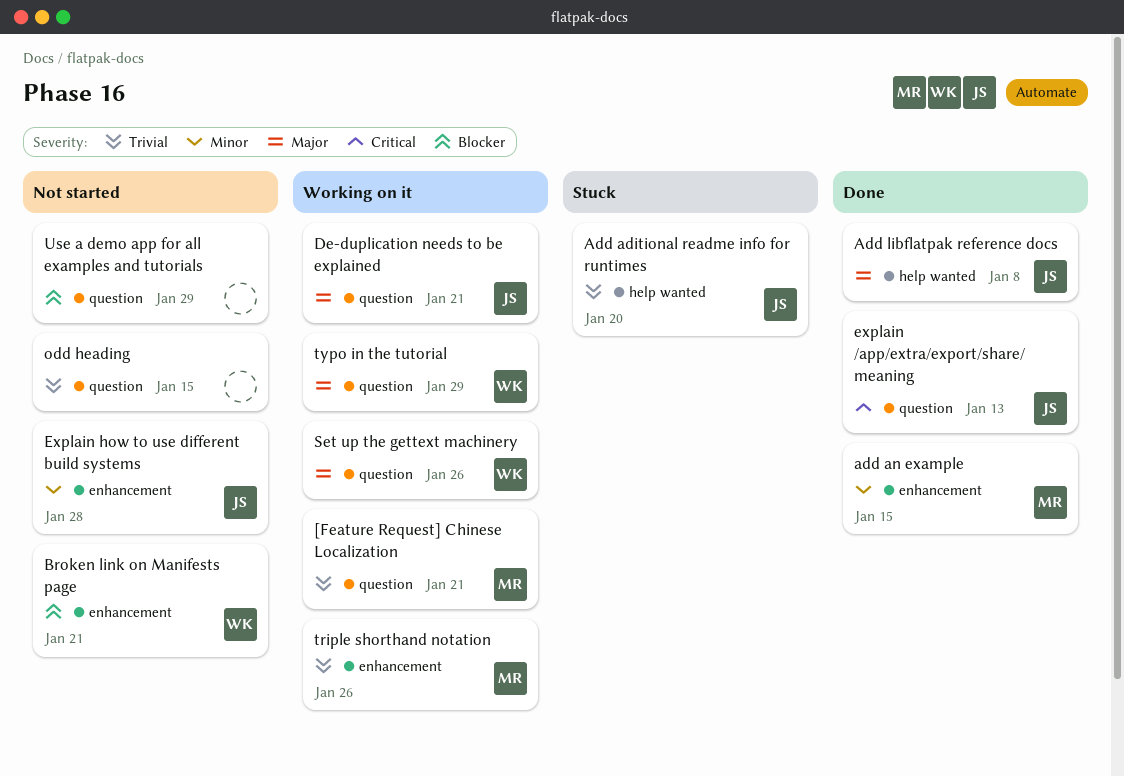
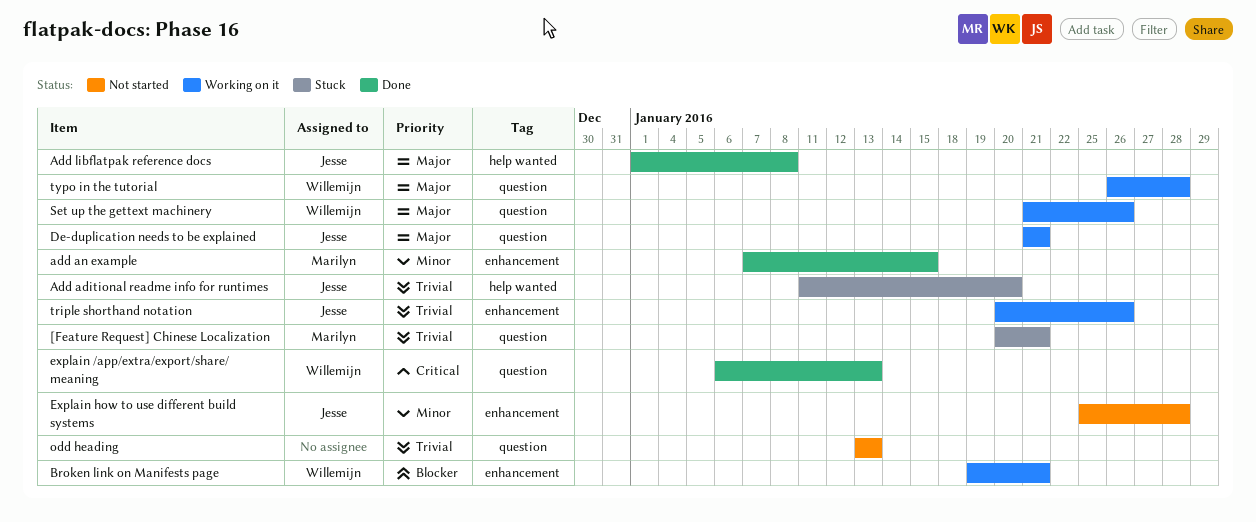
[Feature Request] Chinese Localization, status: Working on it -> Stuck
Broken link on Manifests page, status: Not started -> Working on it
explain /app/extra/export/share/ meaning, owner: Jesse -> Willemijn
odd heading, due: Jan 15 -> Jan 13
triple shorthand notation, owner: Marilyn -> Jesse
typo in the tutorial, due: Jan 29 -> Jan 28
Use a demo app for all examples and tutorials: present -> none

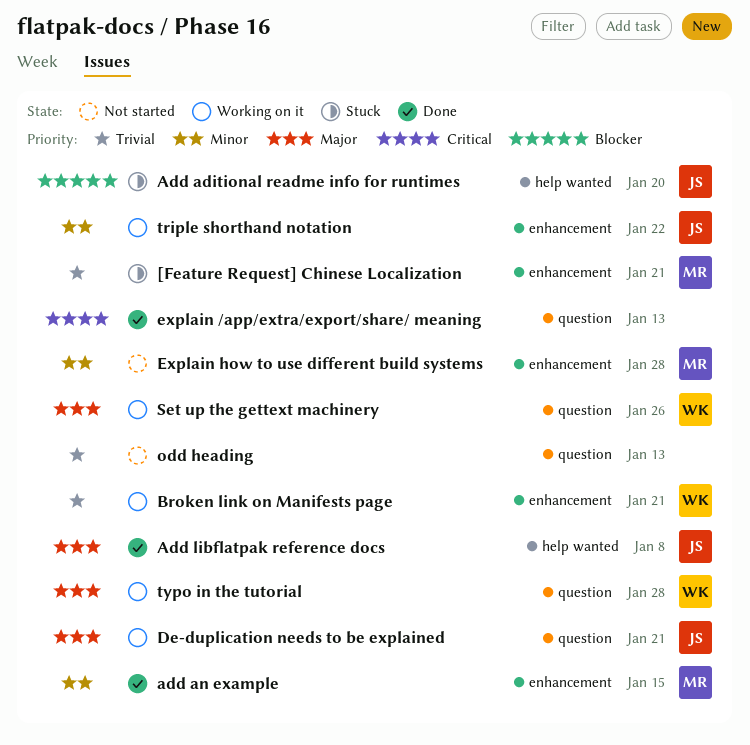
[Feature Request] Chinese Localization, label: question -> enhancement
Add aditional readme info for runtimes, priority: Trivial -> Blocker
Broken link on Manifests page, priority: Blocker -> Trivial
explain /app/extra/export/share/ meaning, owner: Willemijn -> none
Explain how to use different build systems, owner: Jesse -> Marilyn
triple shorthand notation, priority: Trivial -> Minor
triple shorthand notation, due: Jan 26 -> Jan 22

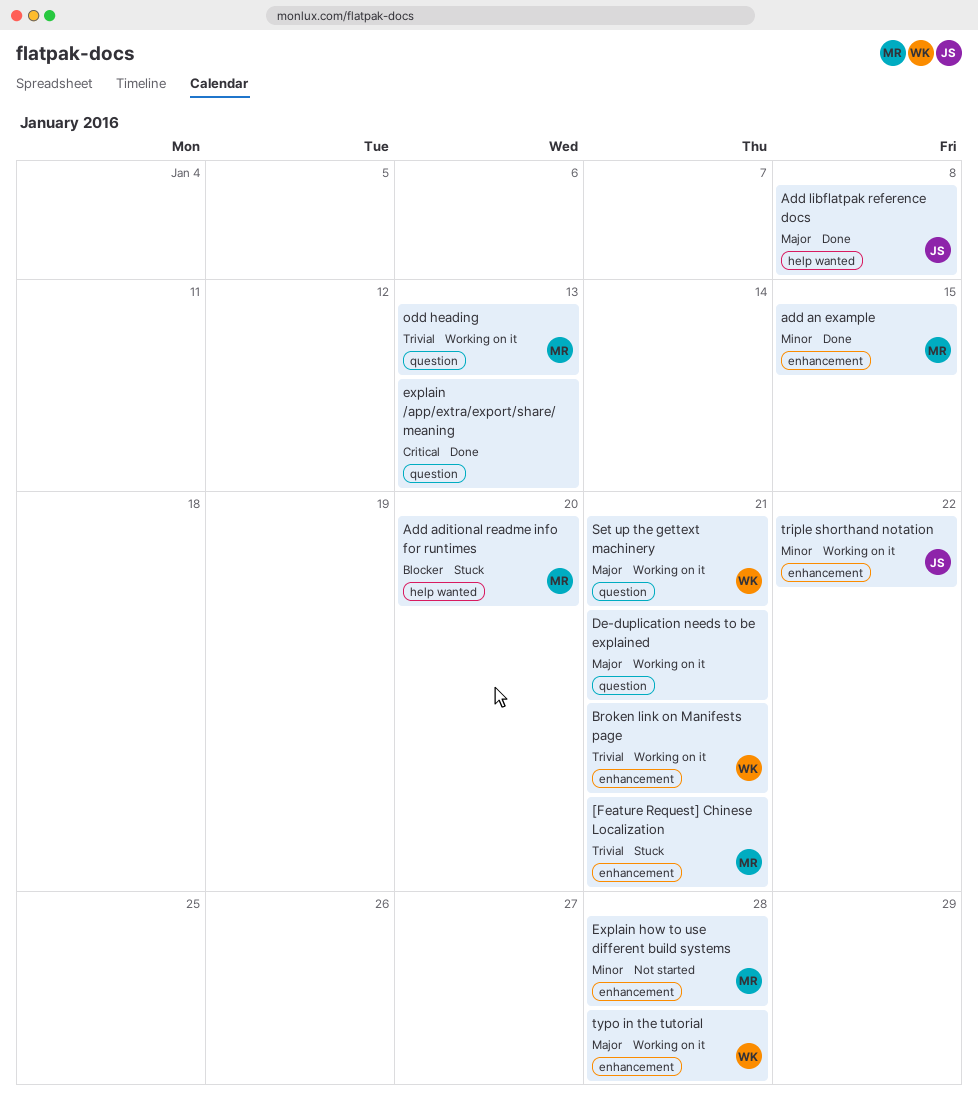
Add aditional readme info for runtimes, owner: JS -> MR
De-duplication needs to be explained, owner: JS -> none
odd heading, status: Not started -> Working on it
odd heading, owner: none -> MR
Set up the gettext machinery, due: Jan 26 -> Jan 21
typo in the tutorial, label: question -> enhancement

